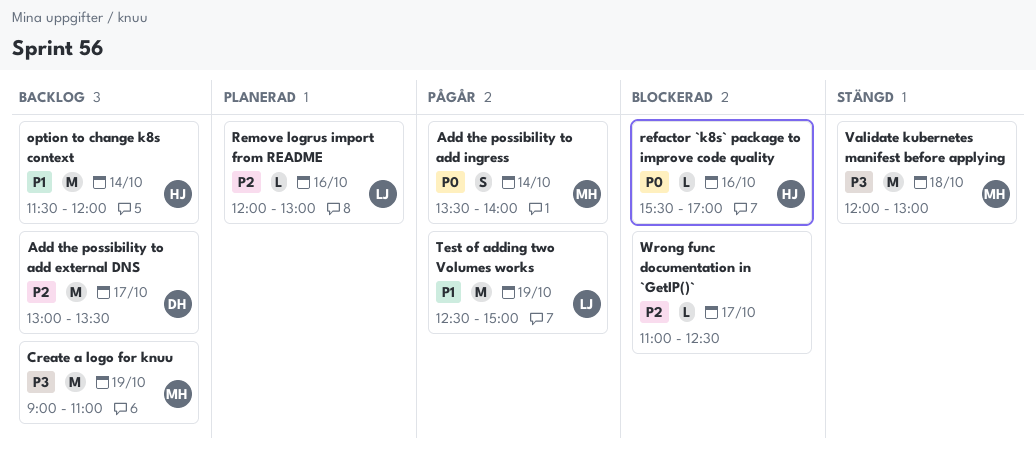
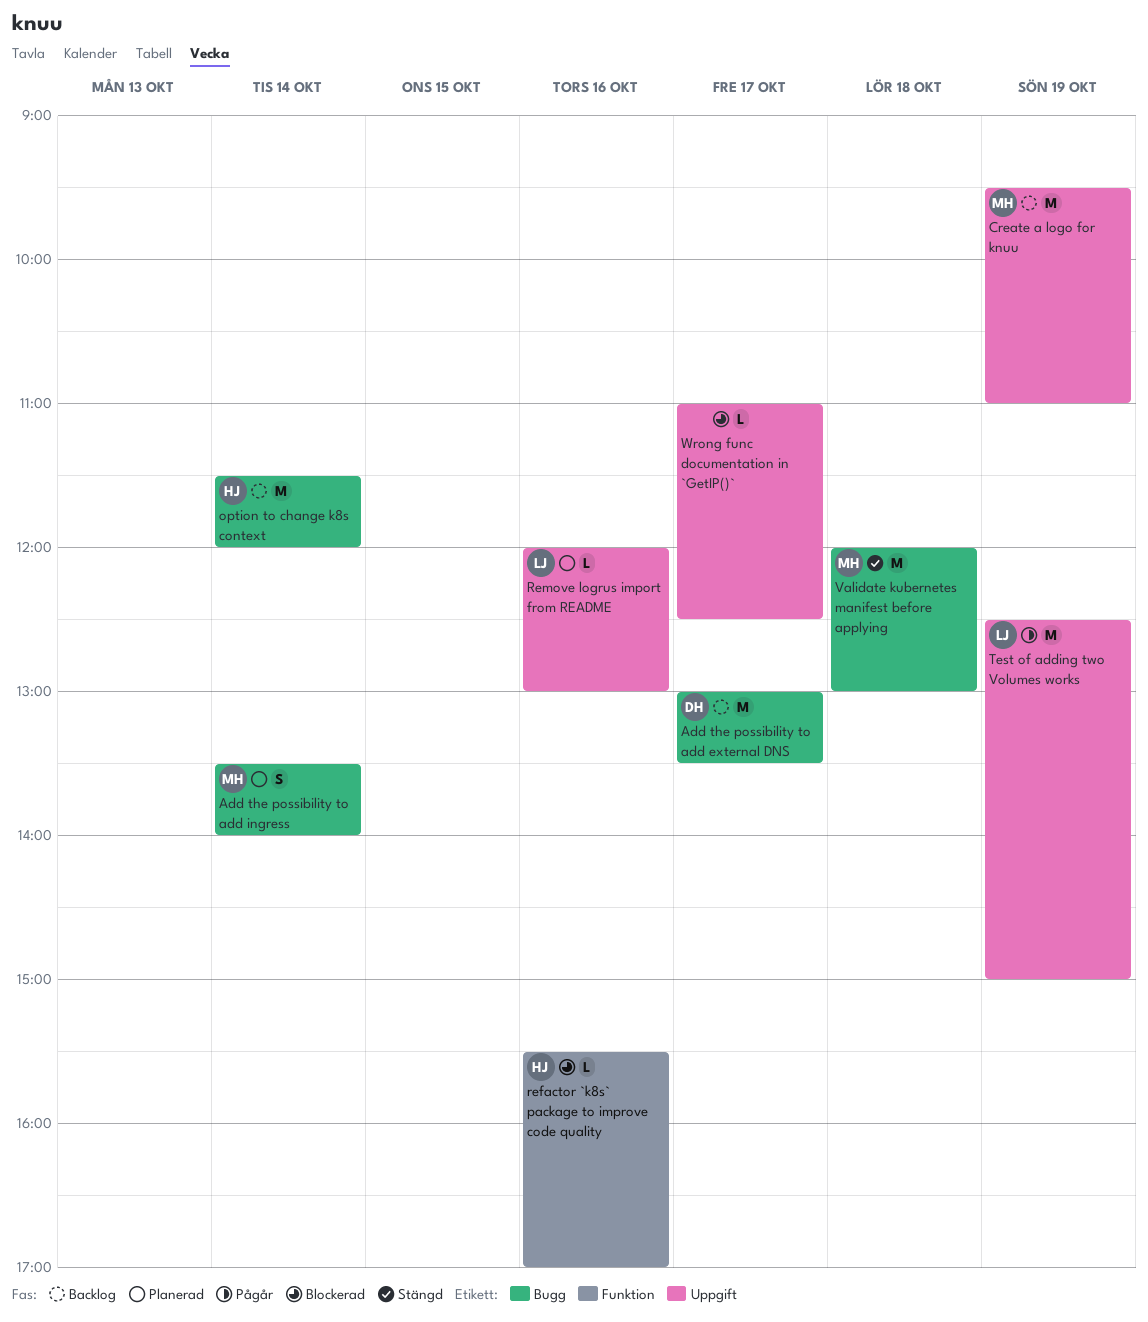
Add the possibility to add ingress, status: Pågår -> Planerad
Create a logo for knuu, begins: 09:00 -> 09:30

